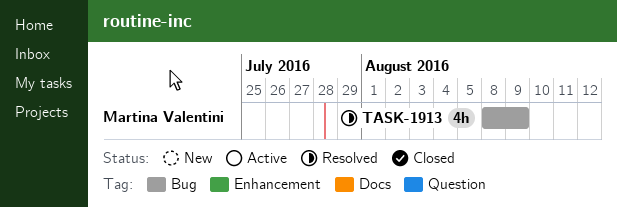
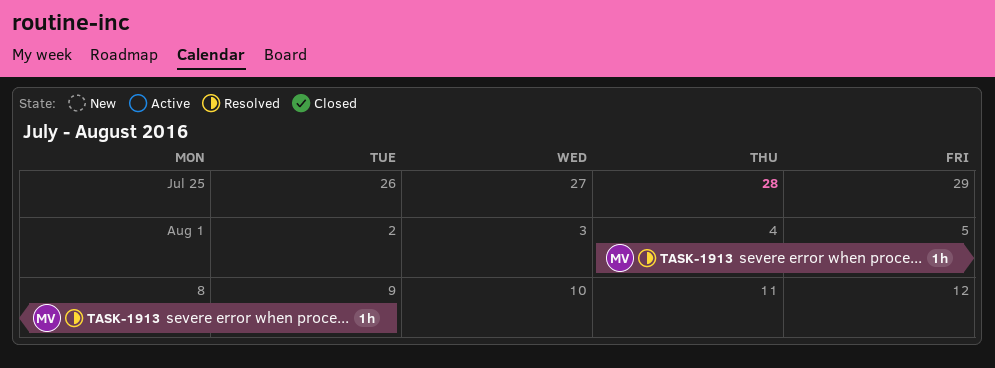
TASK-1913, estimate: 4h -> 1h
TASK-1913, start: Aug 8 -> Aug 4

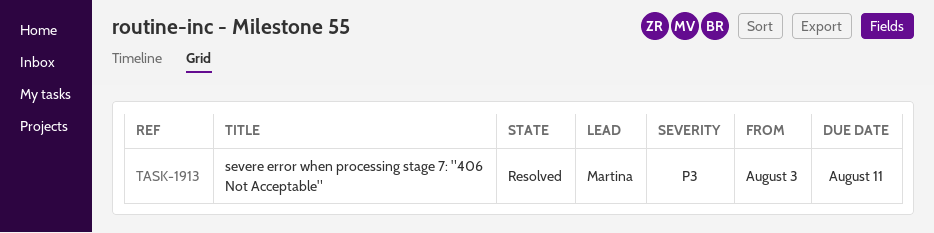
TASK-1913, start: Aug 4 -> Aug 3
TASK-1913, due: Aug 9 -> Aug 11

